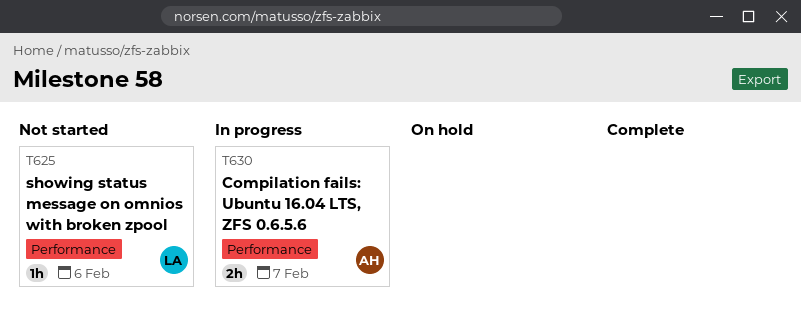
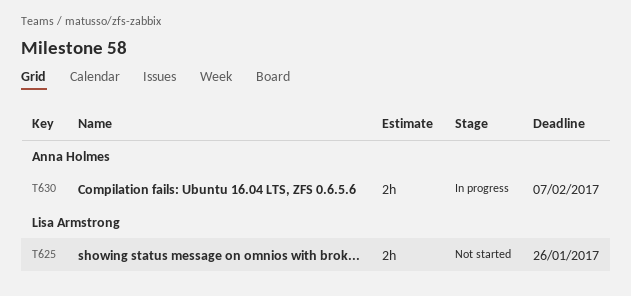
T625, estimate: 1h -> 2h
T625, due: Feb 6 -> Jan 26

